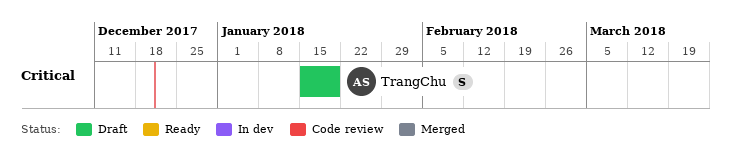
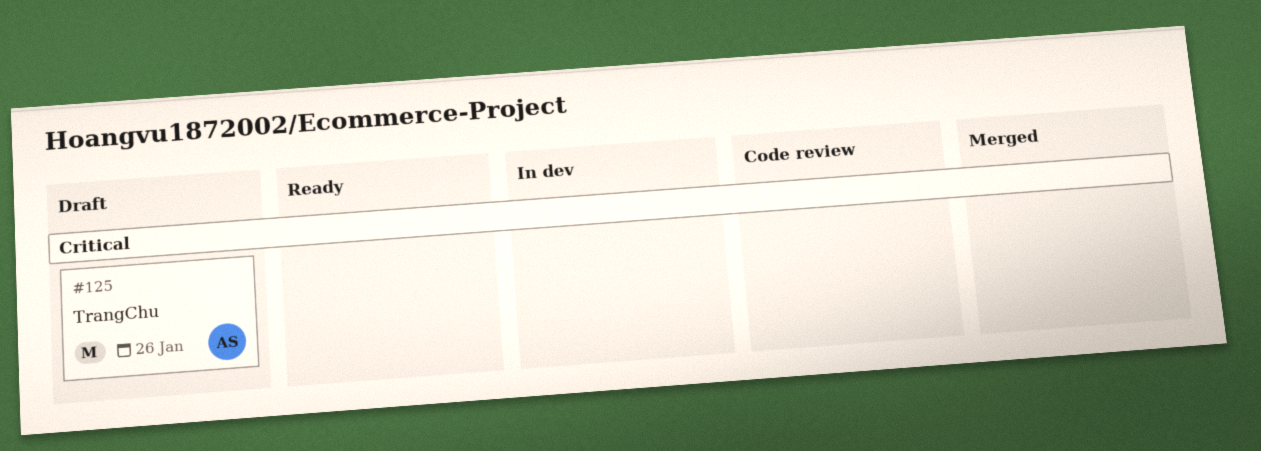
TrangChu, estimate: S -> M
TrangChu, due: Jan 19 -> Jan 26

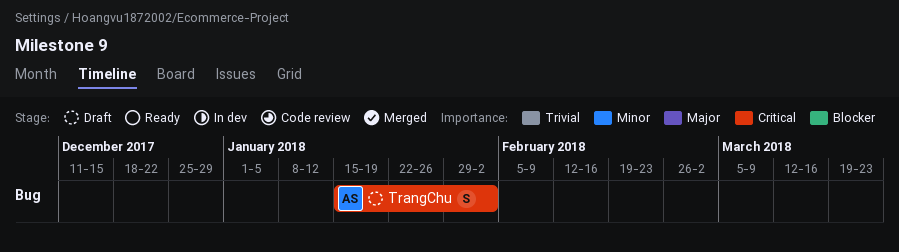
TrangChu, estimate: M -> S
TrangChu, due: Jan 26 -> Feb 2

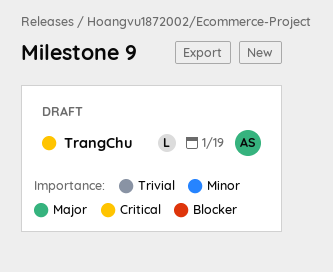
TrangChu, estimate: S -> L
TrangChu, due: Feb 2 -> Jan 19

